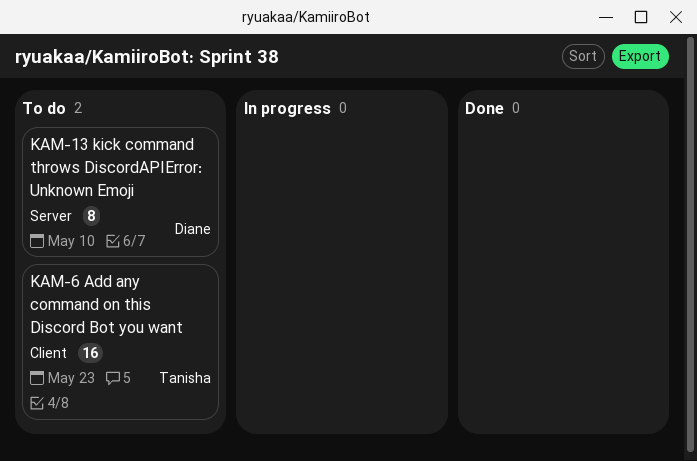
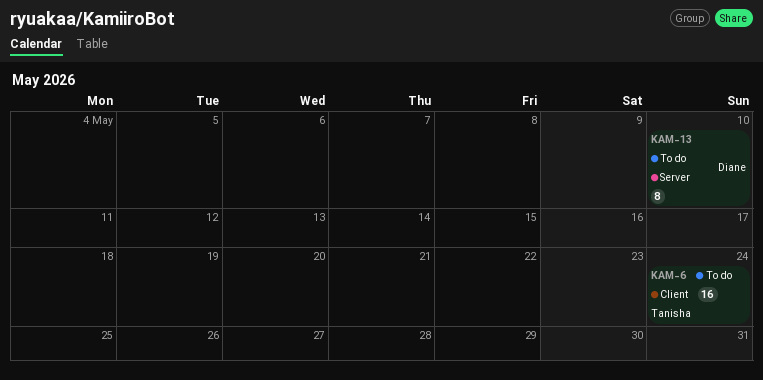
KAM-6, due: May 23 -> May 24

